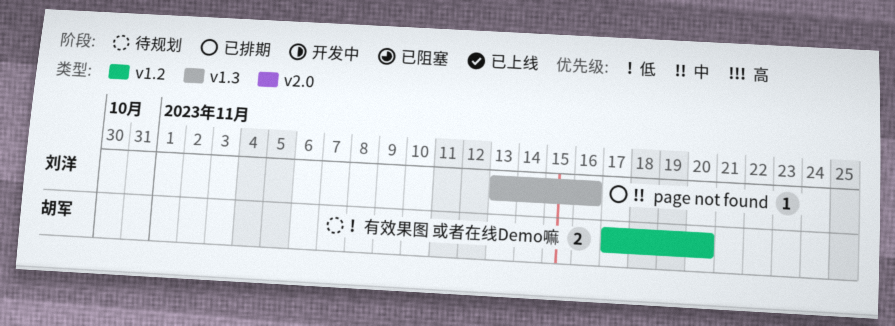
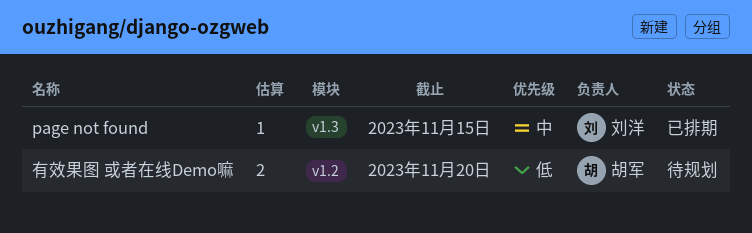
page not found, due: Nov 16 -> Nov 15

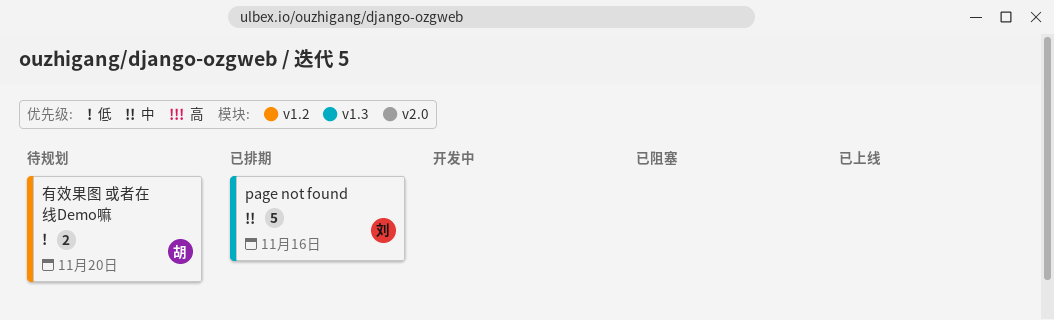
page not found, estimate: 1 -> 5
page not found, due: Nov 15 -> Nov 16

